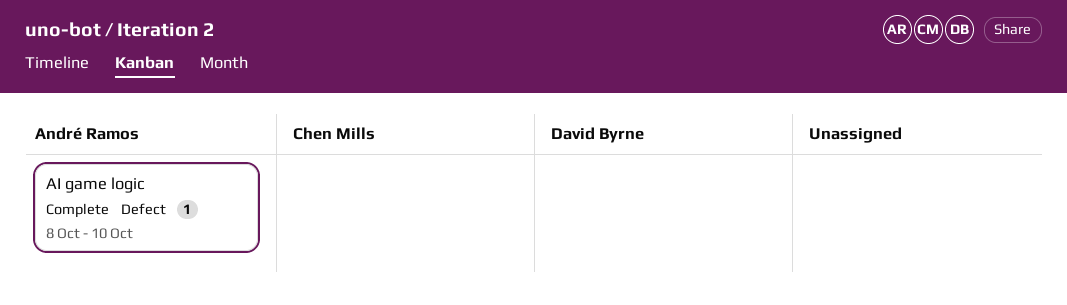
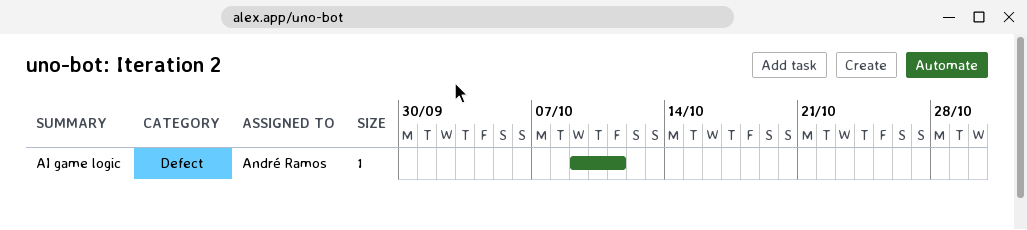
AI game logic, start: Oct 8 -> Oct 9
AI game logic, due: Oct 10 -> Oct 11

